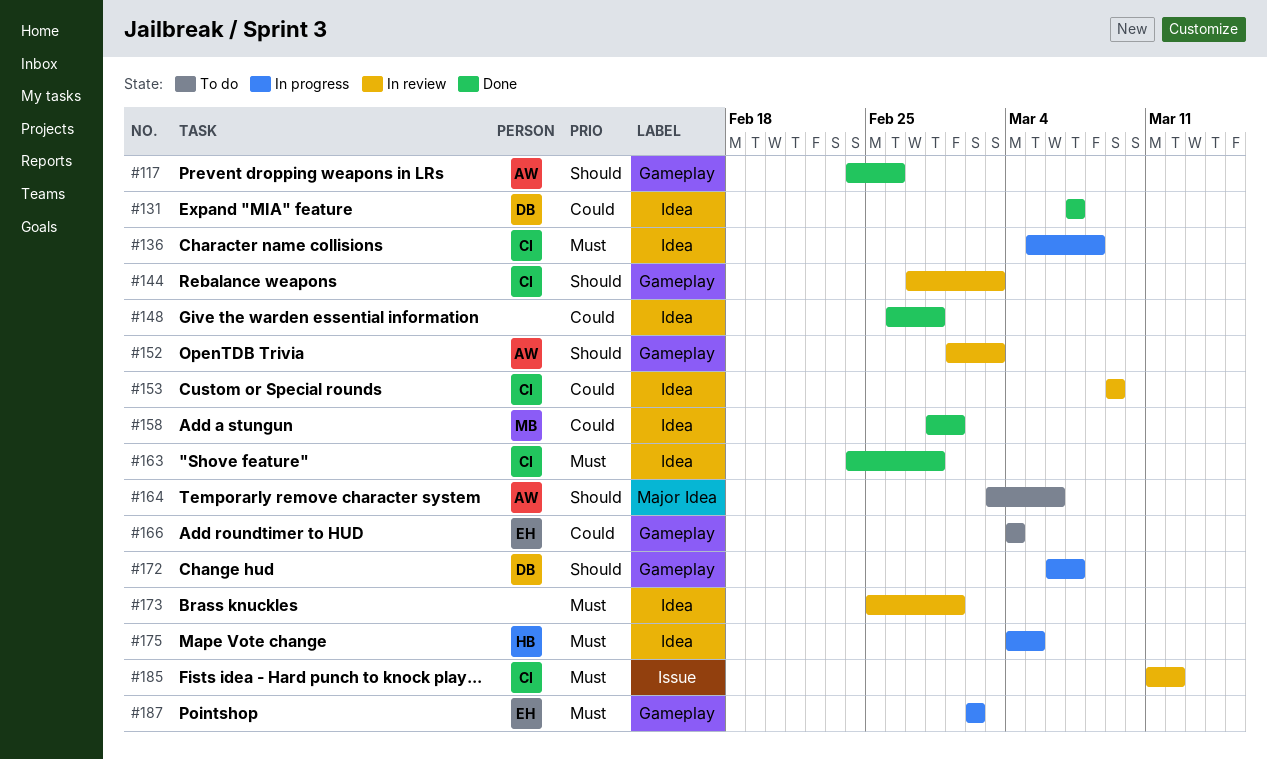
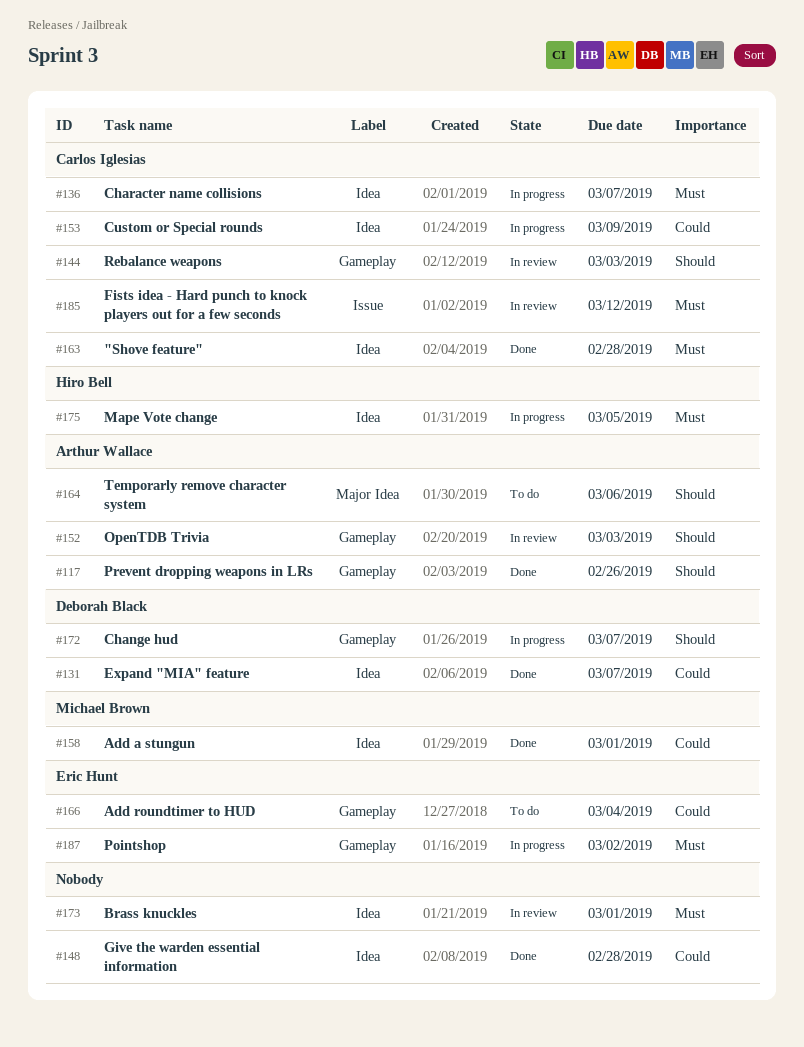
#136, due: Mar 8 -> Mar 7
#153, status: In review -> In progress

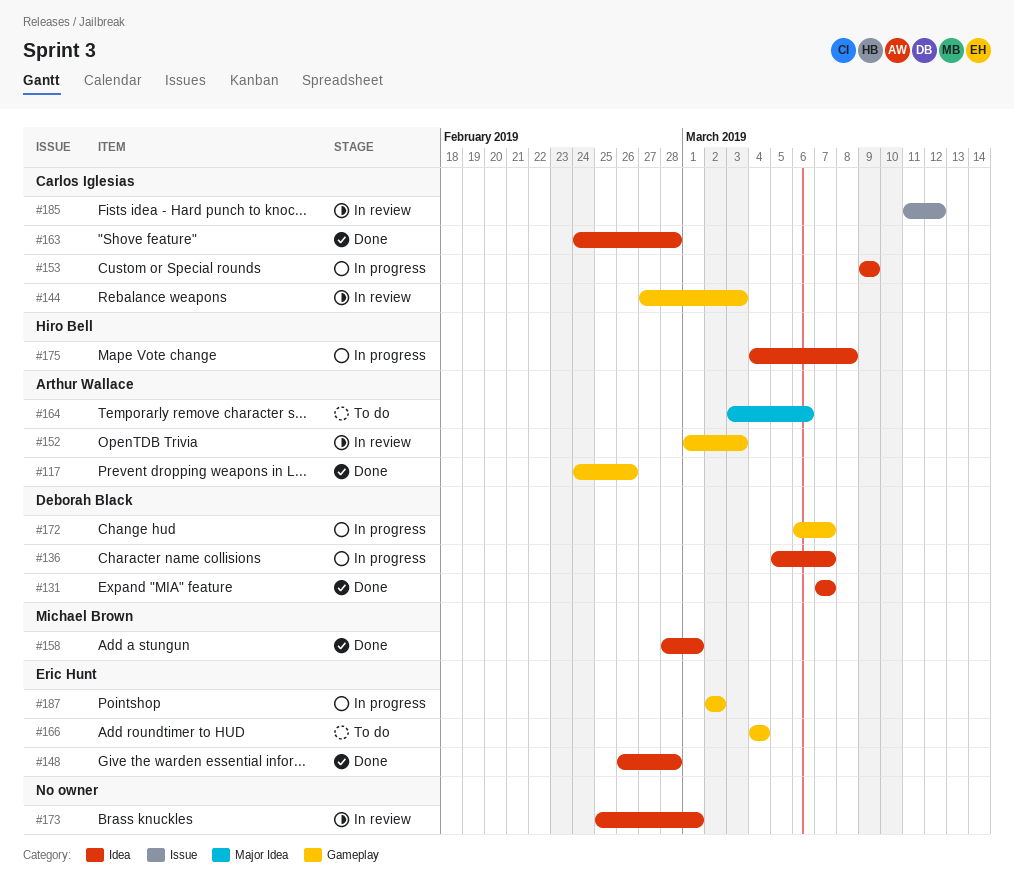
#136, owner: Carlos Iglesias -> Deborah Black
#148, owner: none -> Eric Hunt
#175, due: Mar 5 -> Mar 8

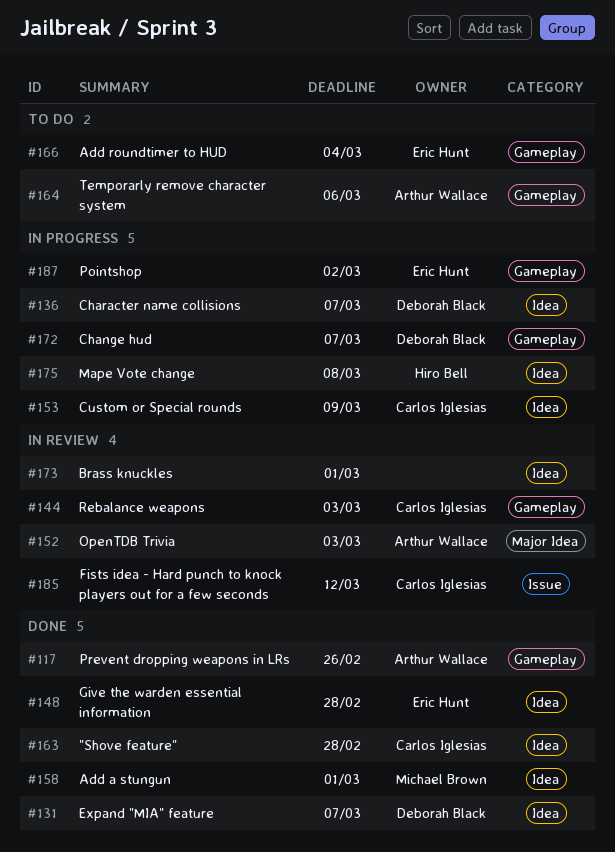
#152, label: Gameplay -> Major Idea
#164, label: Major Idea -> Gameplay

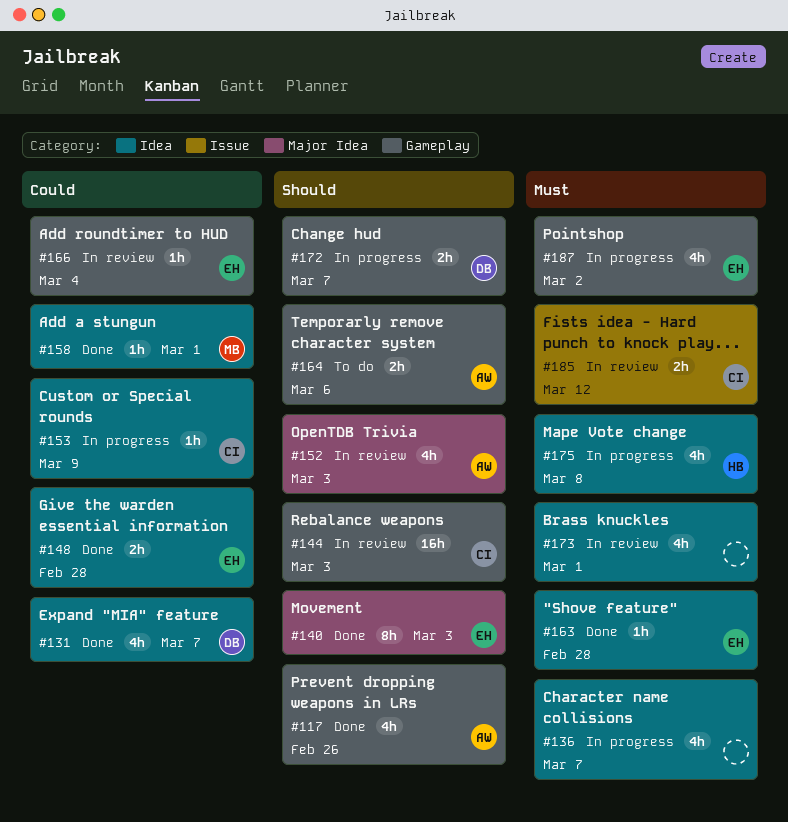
#136, owner: Deborah Black -> none
#140: none -> present
#163, owner: Carlos Iglesias -> Eric Hunt
#166, status: To do -> In review

